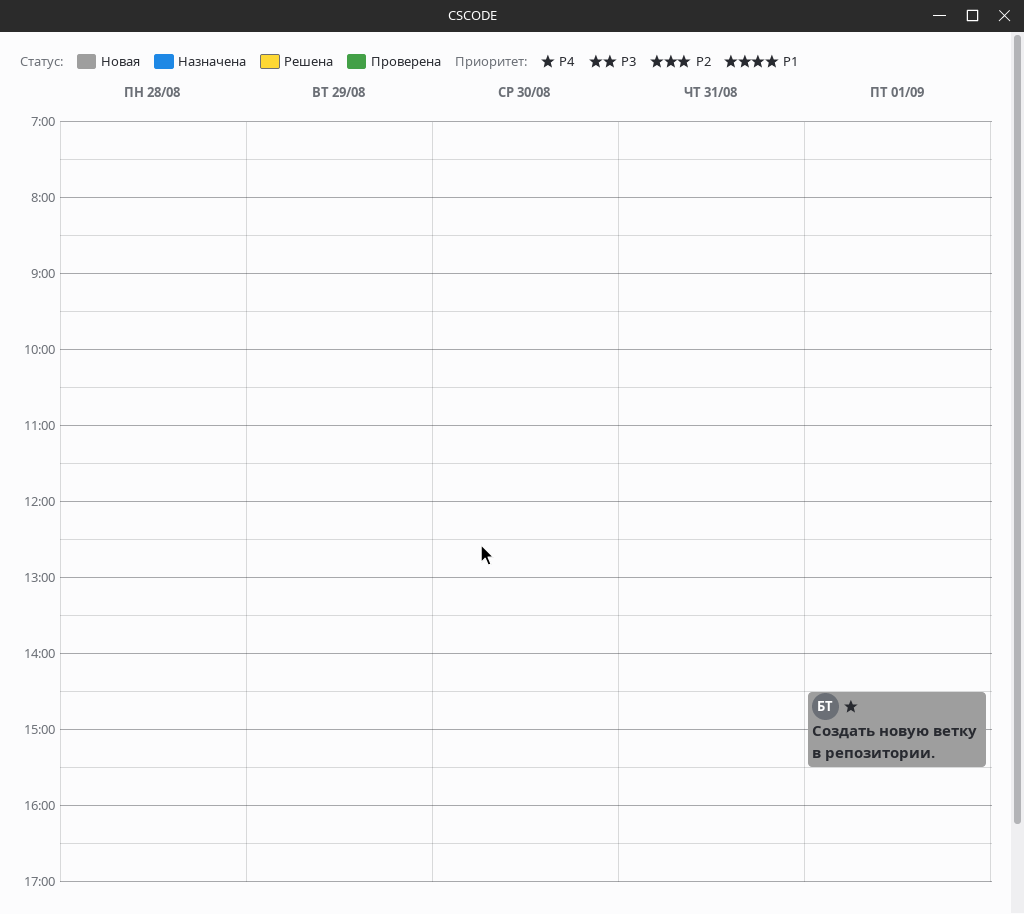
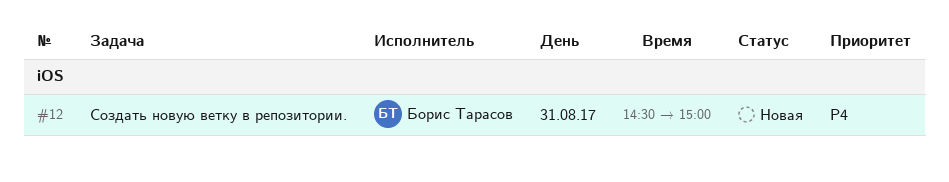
Создать новую ветку в репозитории., day: Sep 1 -> Aug 31
Создать новую ветку в репозитории., ends: 15:30 -> 15:00

